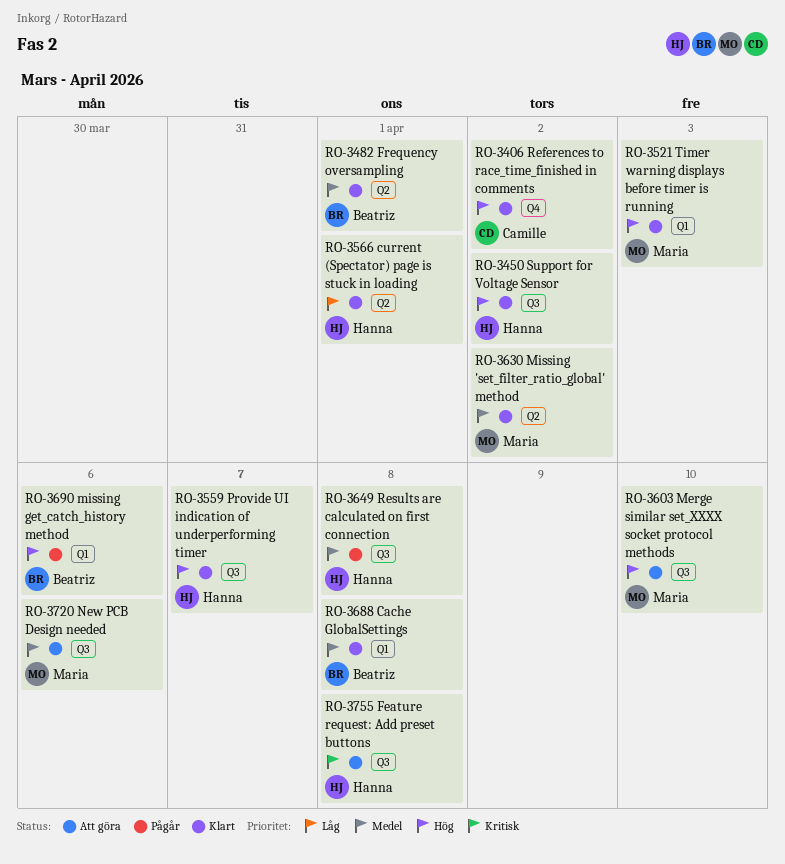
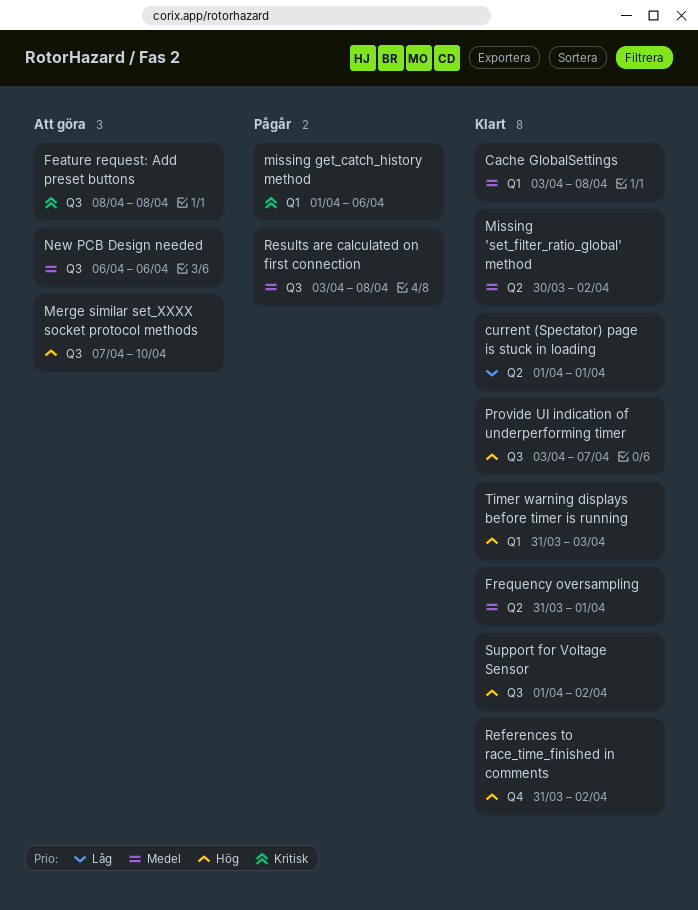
missing get_catch_history method, priority: Hög -> Kritisk

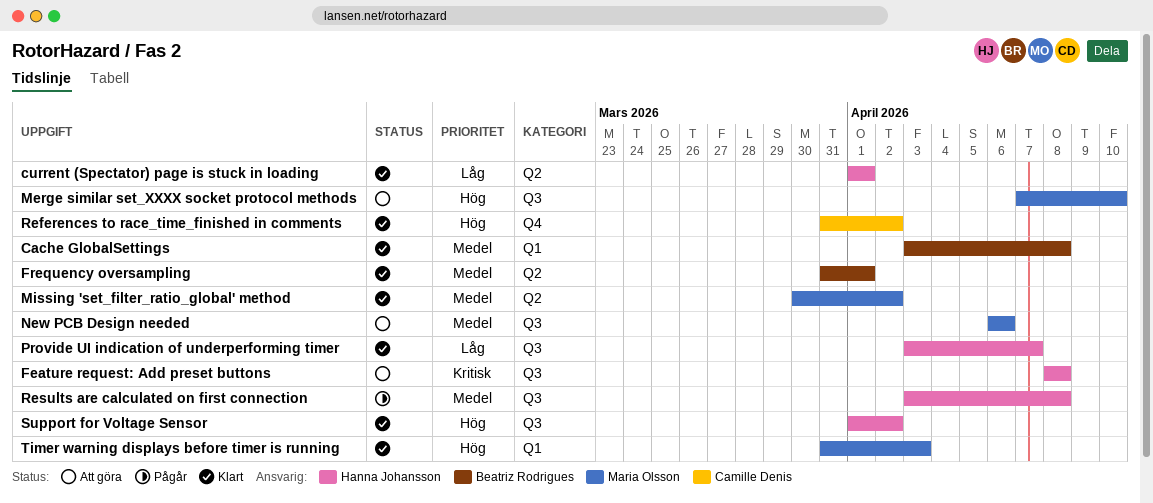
missing get_catch_history method: present -> none
Provide UI indication of underperforming timer, priority: Hög -> Låg

